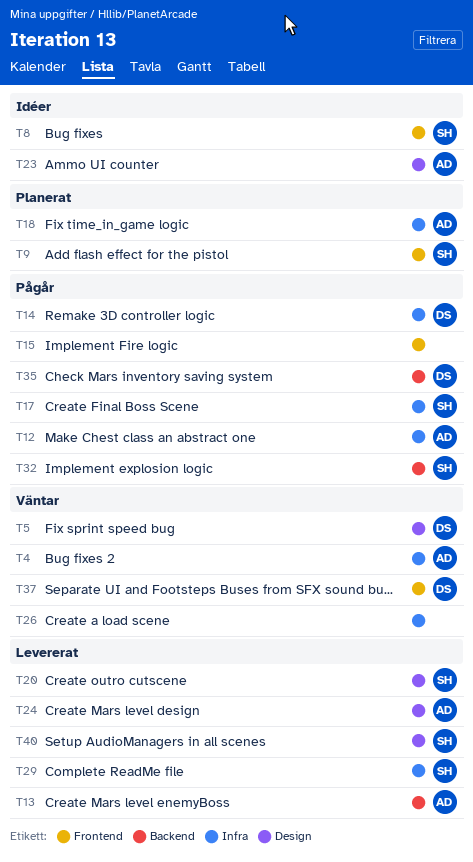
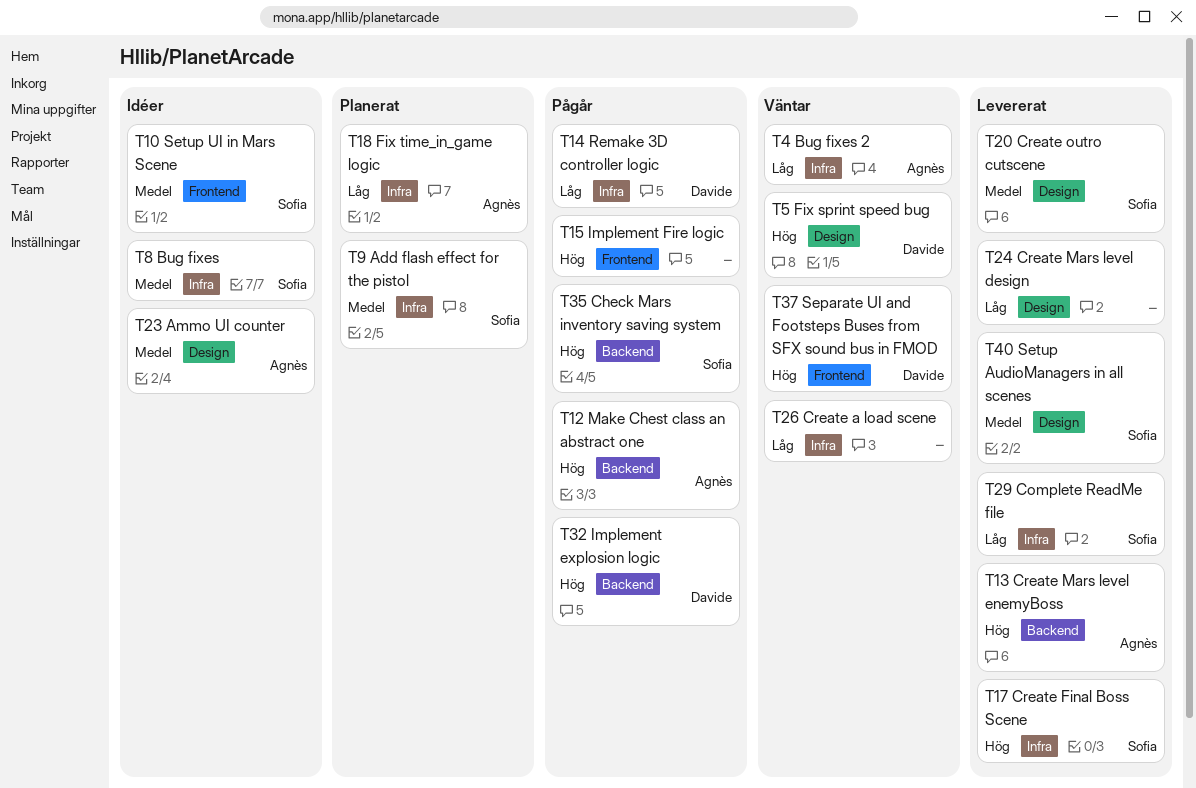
T8, label: Frontend -> Infra
T9, label: Frontend -> Infra
T10: none -> present
T12, label: Infra -> Backend
T17, status: Pågår -> Levererat
T24, owner: Agnès -> none
T32, owner: Sofia -> Davide
T35, owner: Davide -> Sofia

